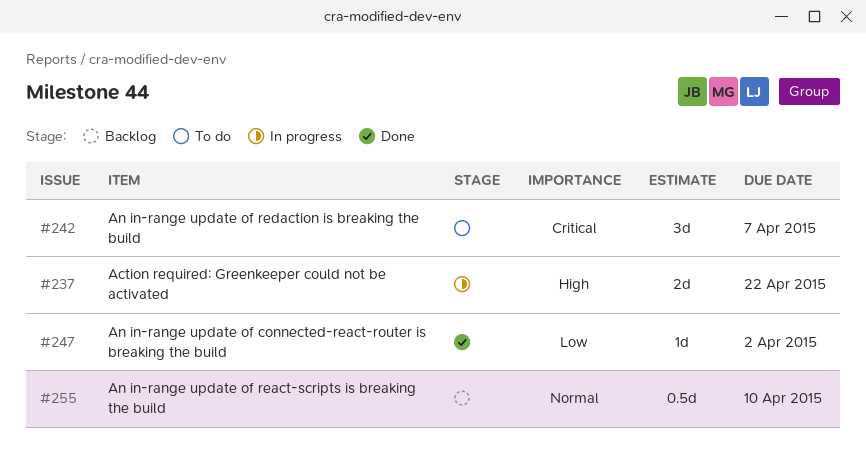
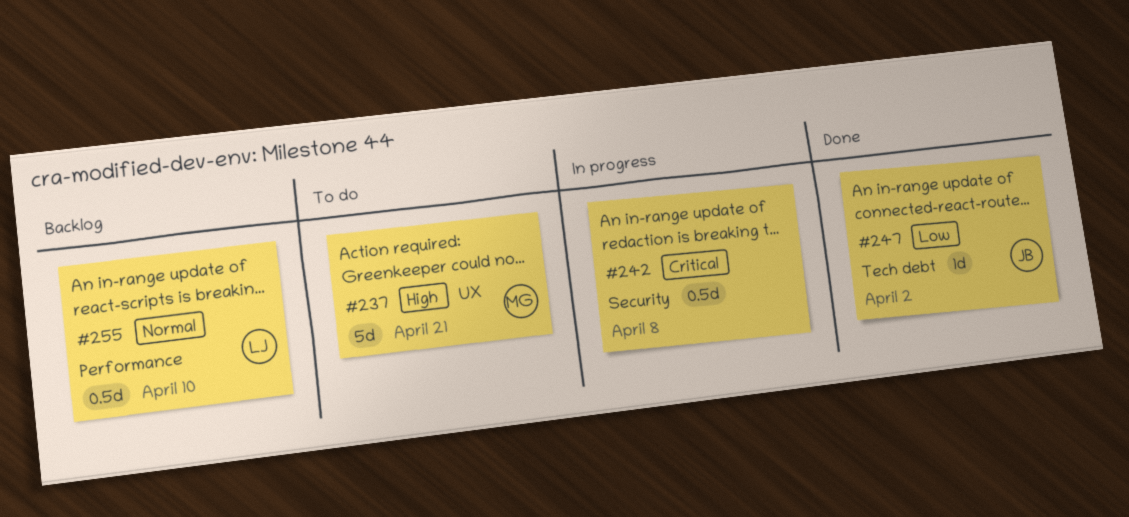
#237, status: In progress -> To do
#237, estimate: 2d -> 5d
#237, due: Apr 22 -> Apr 21
#242, status: To do -> In progress
#242, estimate: 3d -> 0.5d
#242, due: Apr 7 -> Apr 8

